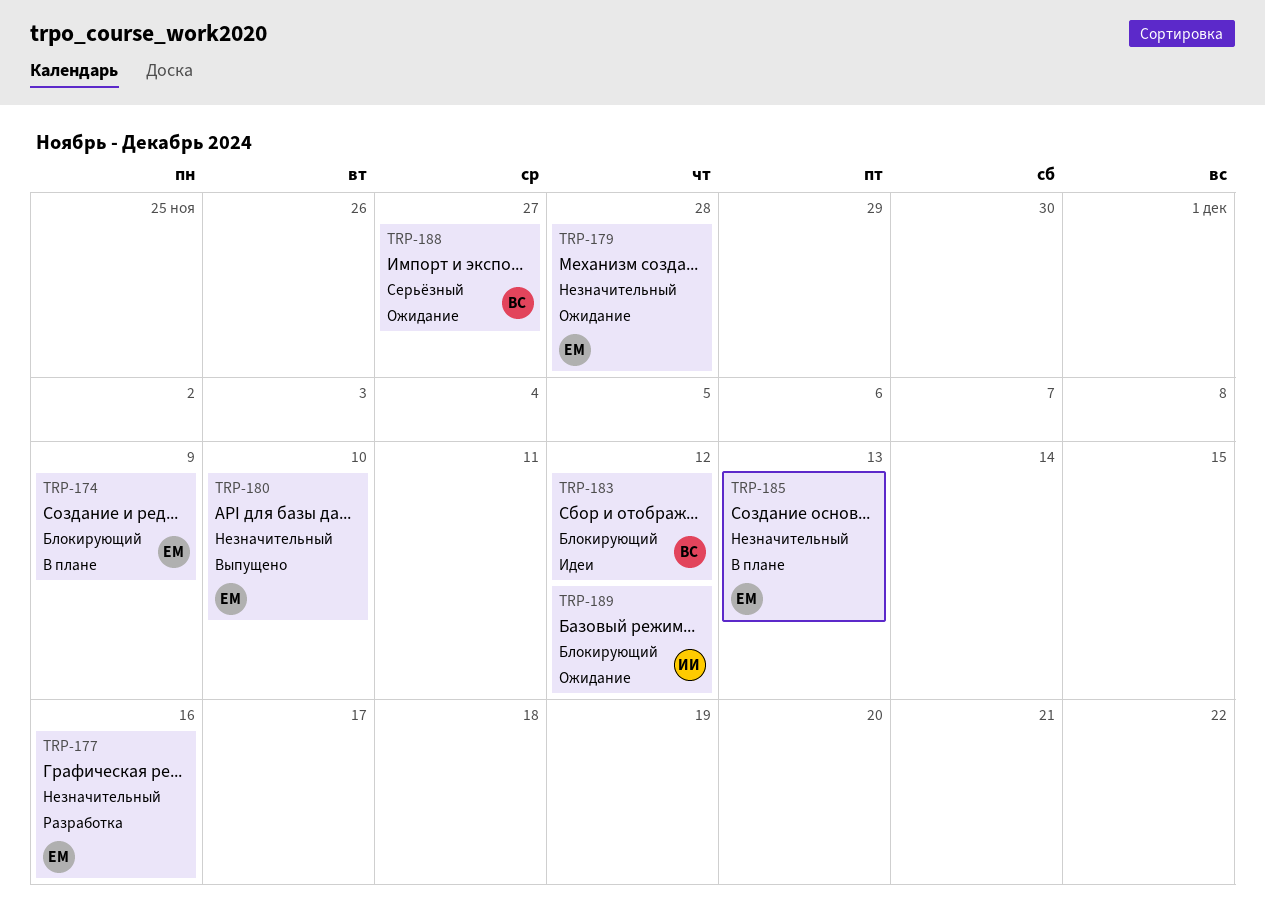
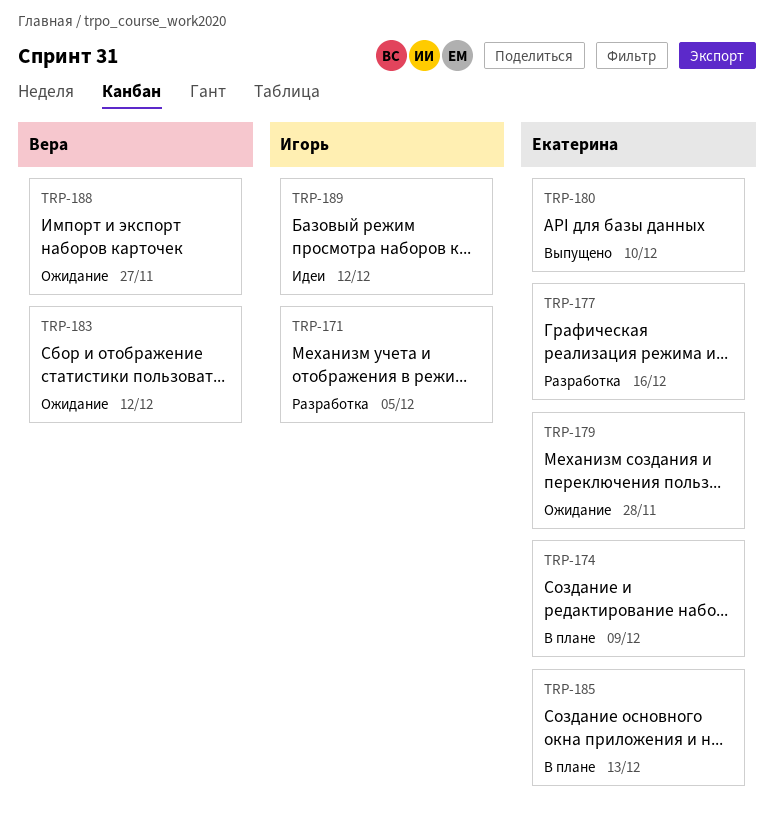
TRP-171: none -> present
TRP-183, status: Идеи -> Ожидание
TRP-189, status: Ожидание -> Идеи

